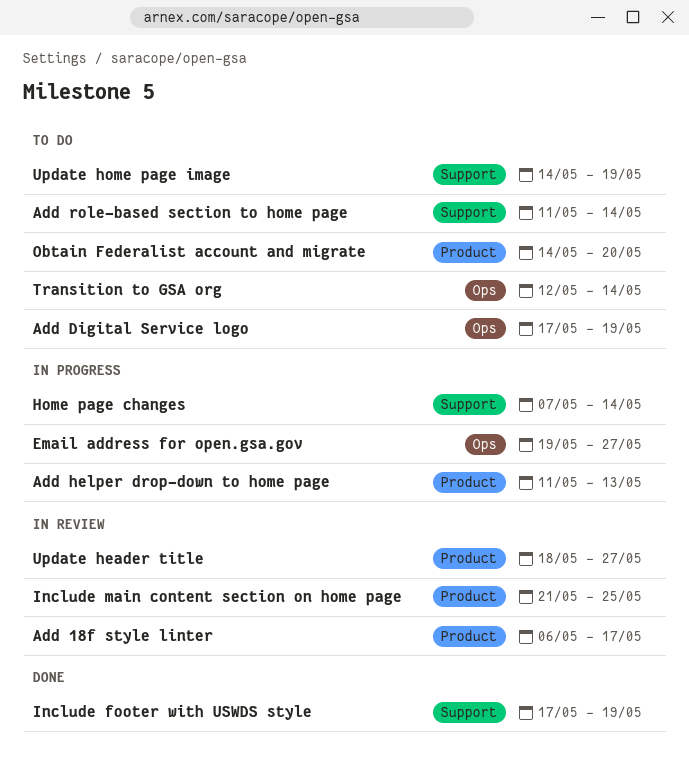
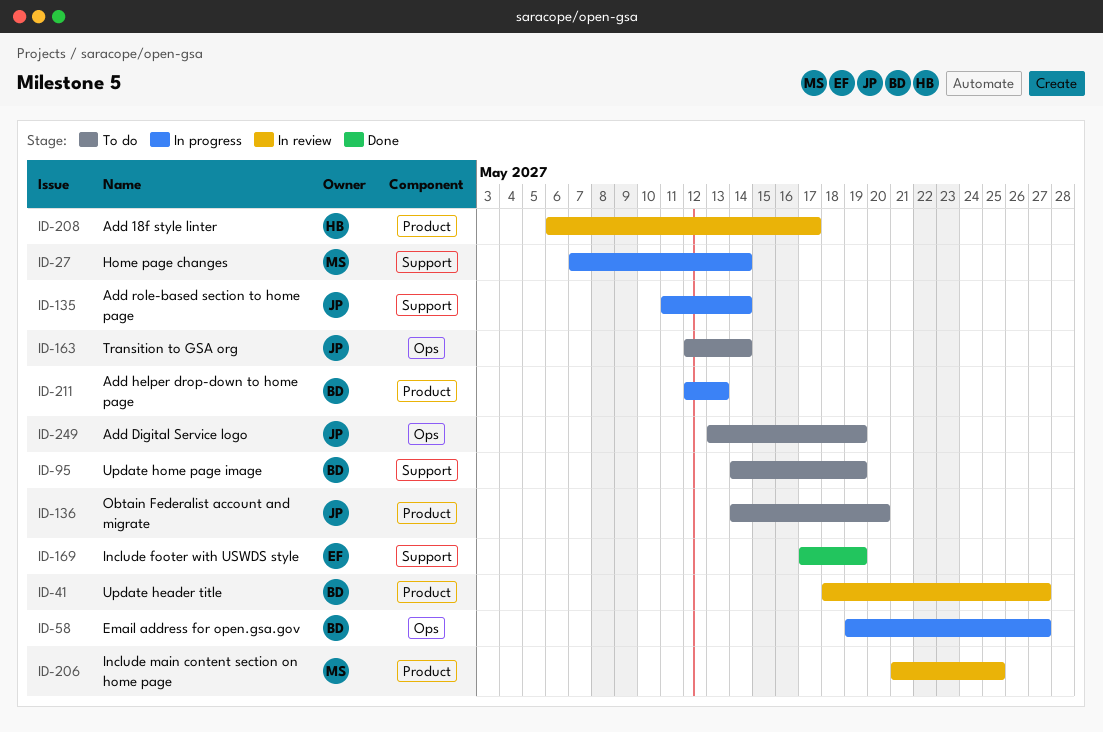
Add Digital Service logo, start: May 17 -> May 13
Add helper drop-down to home page, start: May 11 -> May 12
Add role-based section to home page, status: To do -> In progress

